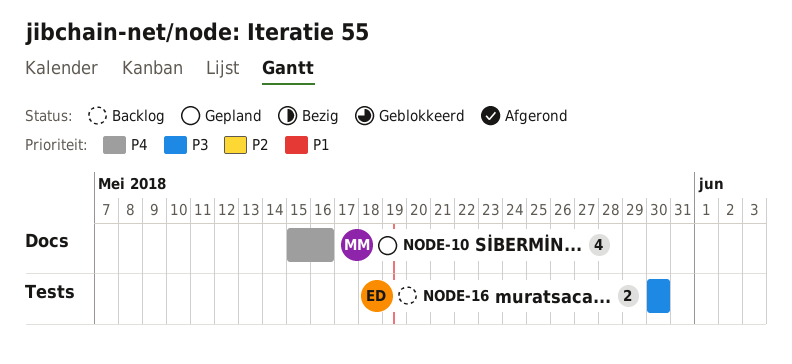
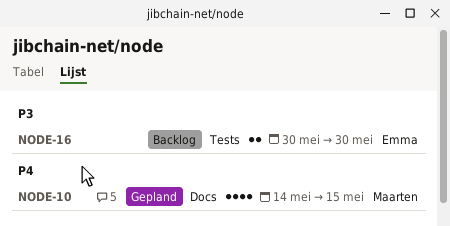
NODE-10, start: May 15 -> May 14
NODE-10, due: May 16 -> May 15

